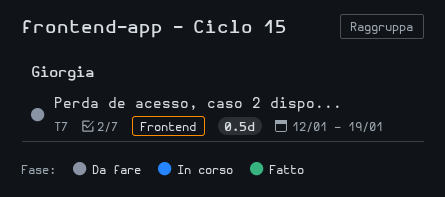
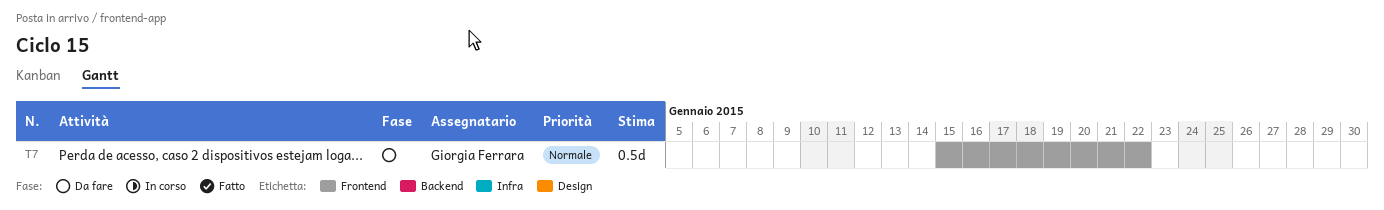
T7, start: Jan 12 -> Jan 15
T7, due: Jan 19 -> Jan 22

